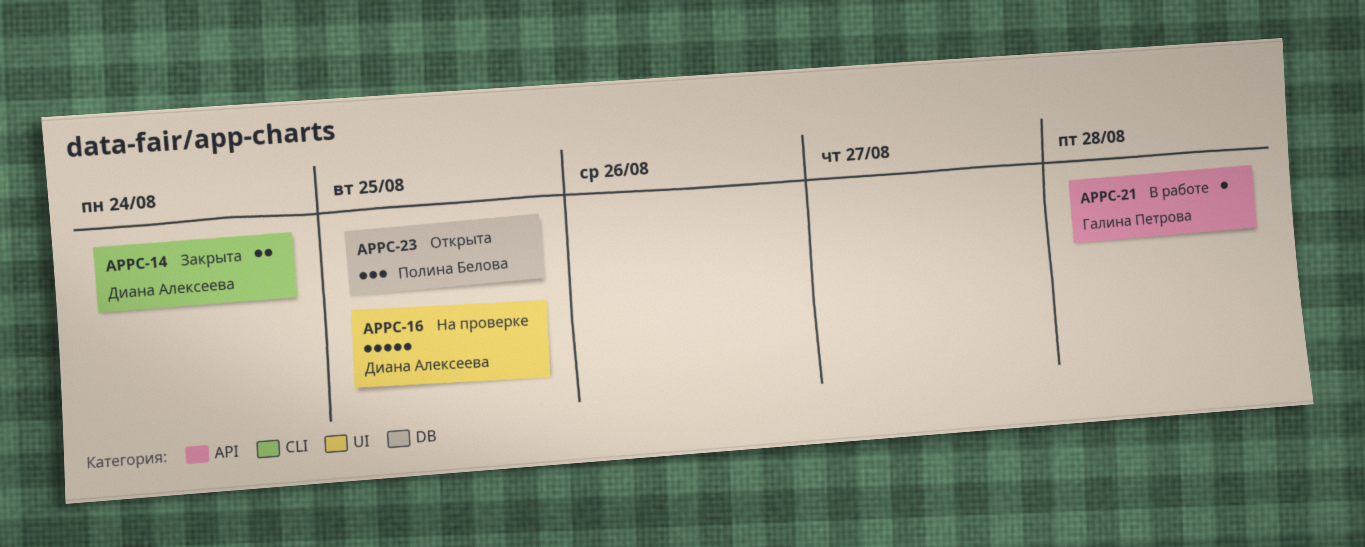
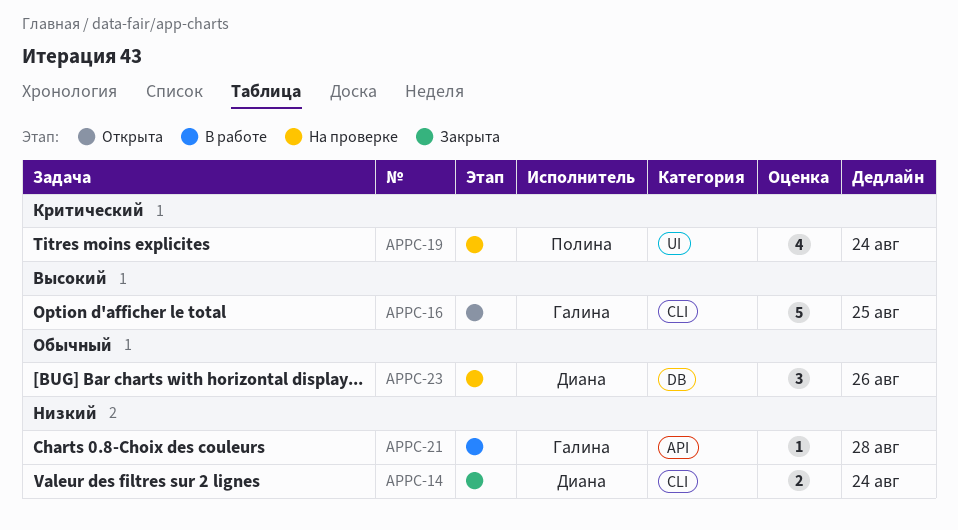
APPC-16, status: На проверке -> Открыта
APPC-16, owner: Диана Алексеева -> Галина Петрова
APPC-16, label: UI -> CLI
APPC-19: none -> present
APPC-23, status: Открыта -> На проверке
APPC-23, owner: Полина Белова -> Диана Алексеева
APPC-23, due: Aug 25 -> Aug 26

